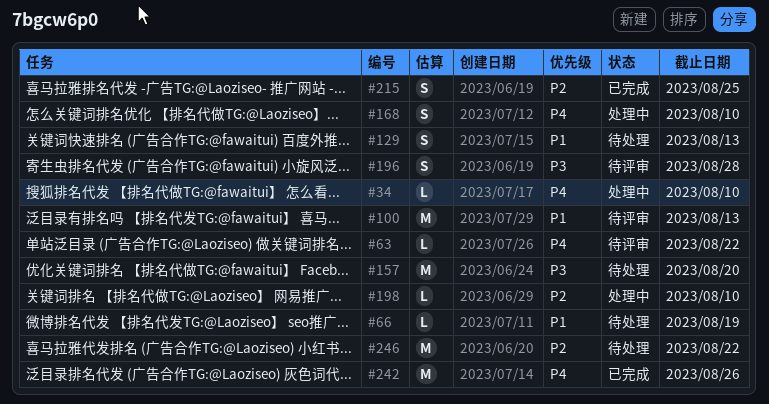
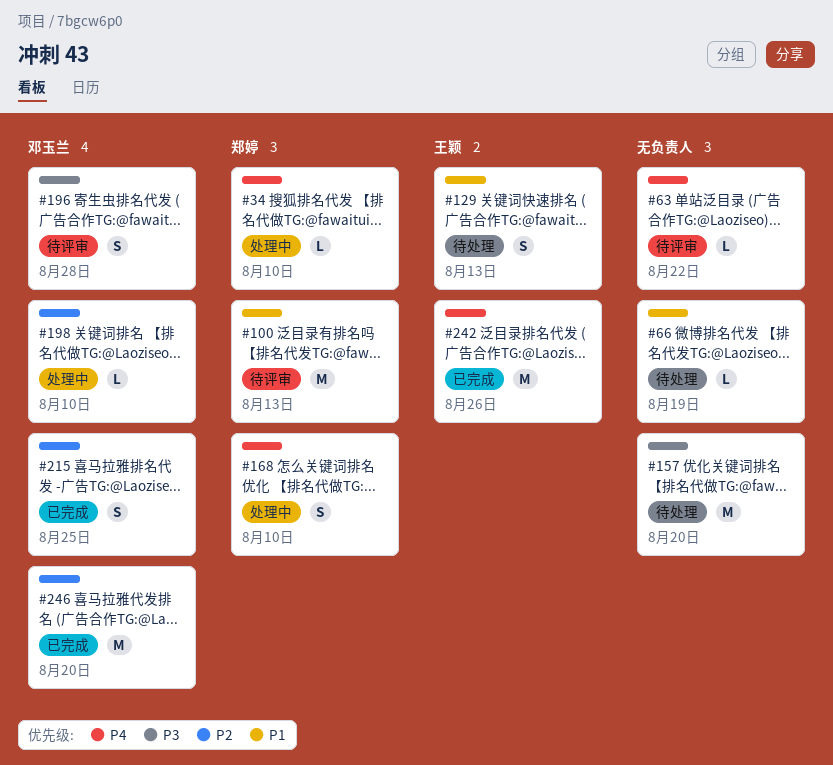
#246, status: 待处理 -> 已完成
#246, due: Aug 22 -> Aug 20

